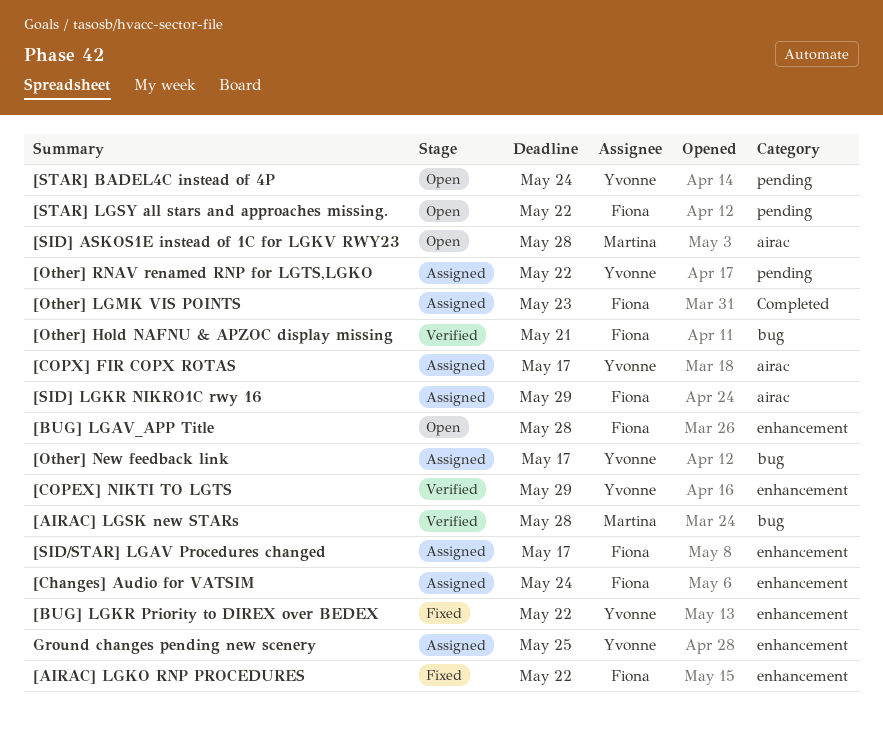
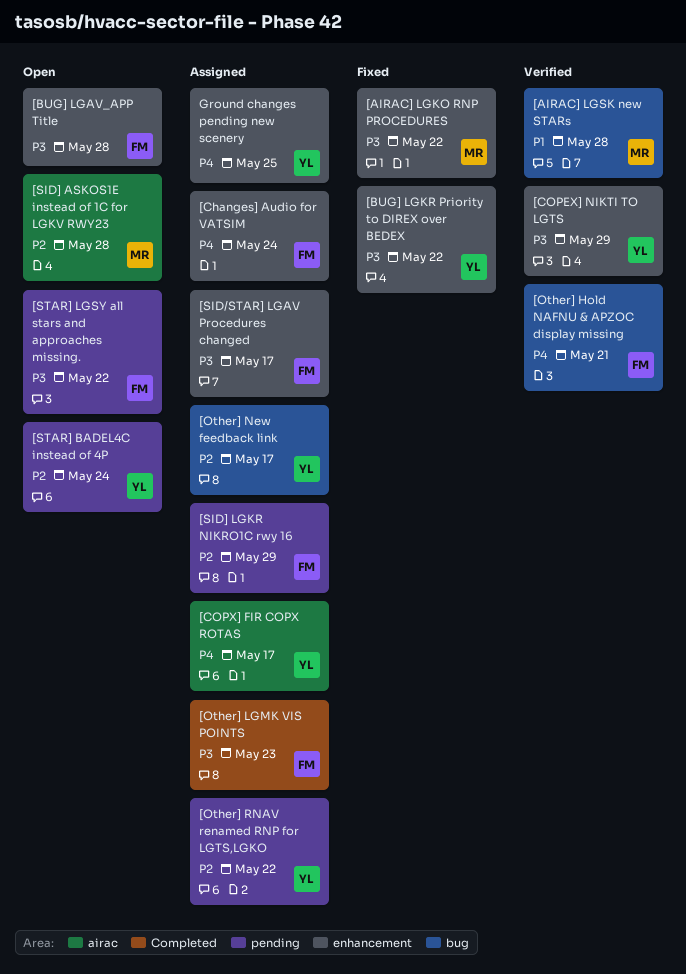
[AIRAC] LGKO RNP PROCEDURES, owner: Fiona -> Martina
[SID] LGKR NIKRO1C rwy 16, label: airac -> pending

